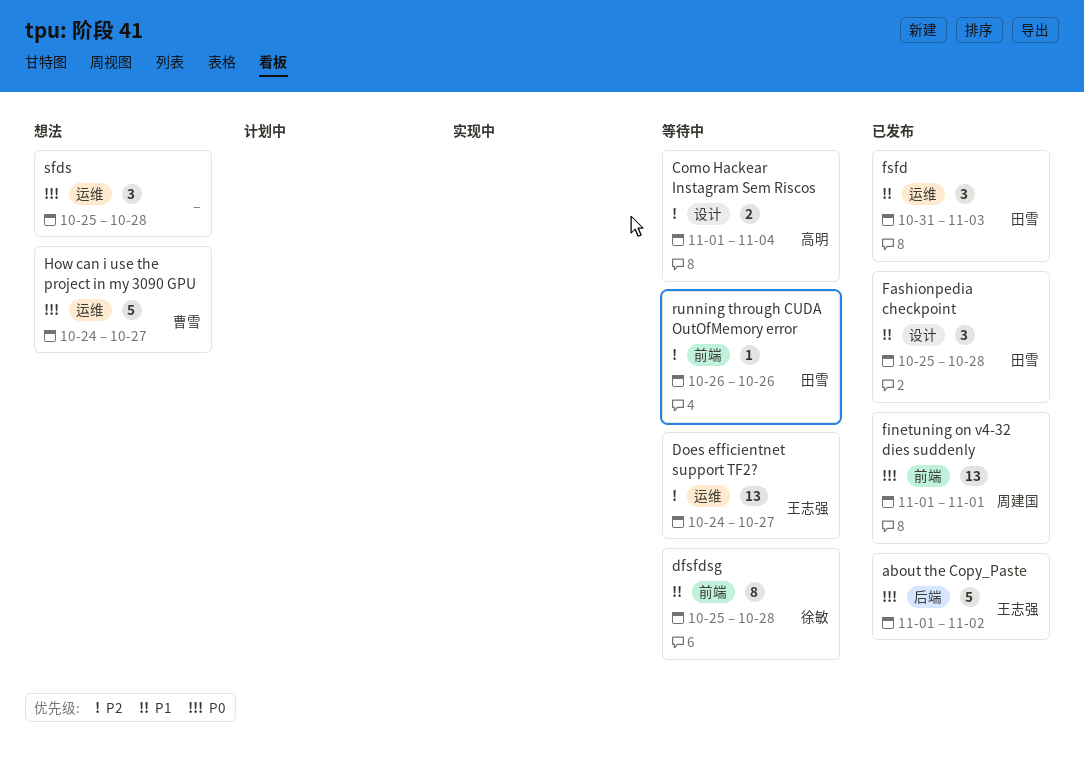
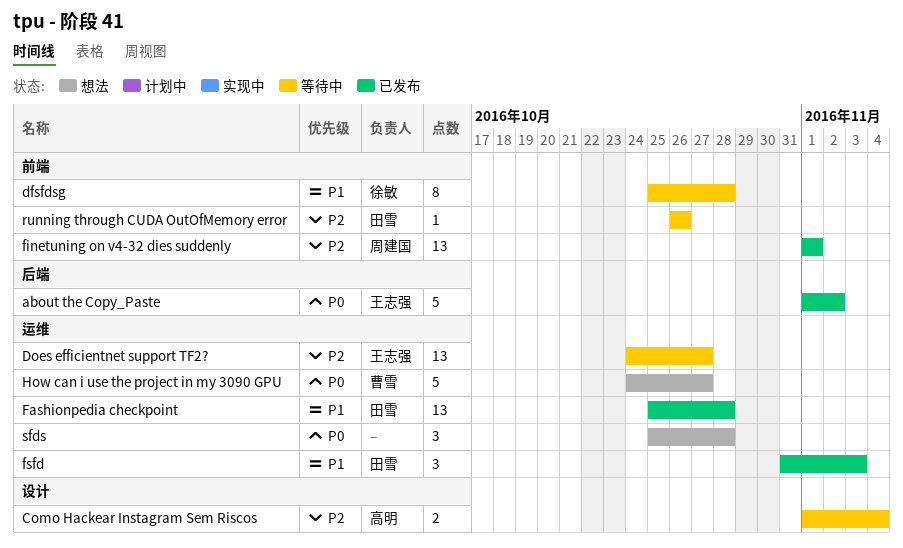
Fashionpedia checkpoint, label: 设计 -> 运维
Fashionpedia checkpoint, estimate: 3 -> 13
finetuning on v4-32 dies suddenly, priority: P0 -> P2

